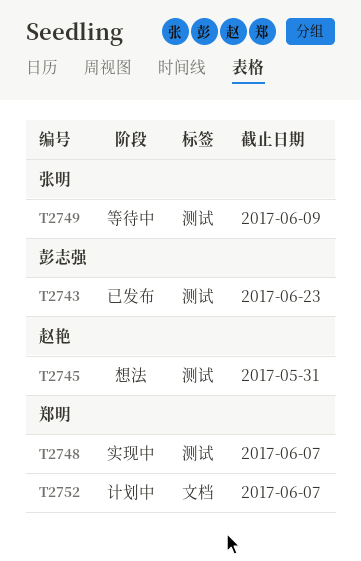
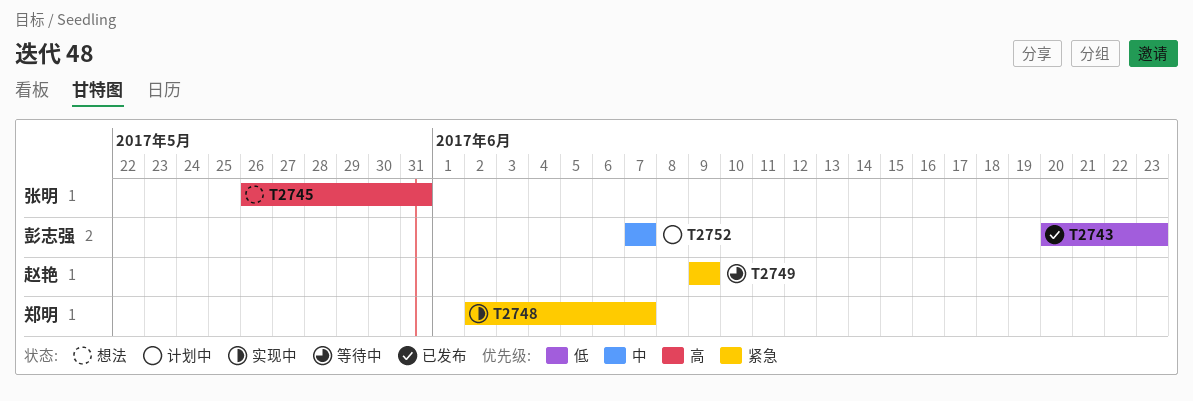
T2745, owner: 赵艳 -> 张明
T2749, owner: 张明 -> 赵艳
T2752, owner: 郑明 -> 彭志强

